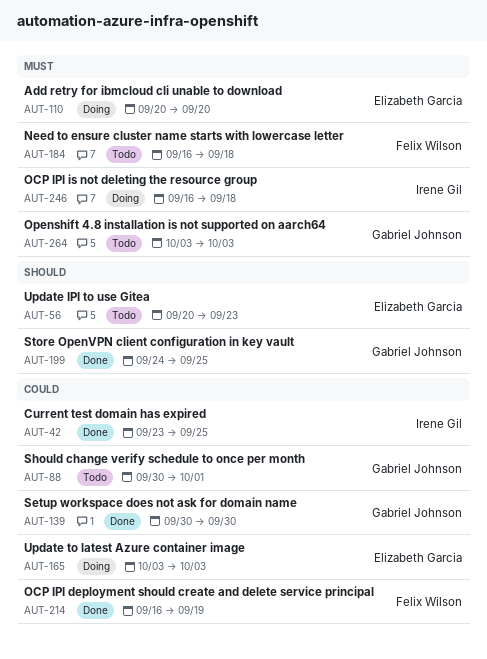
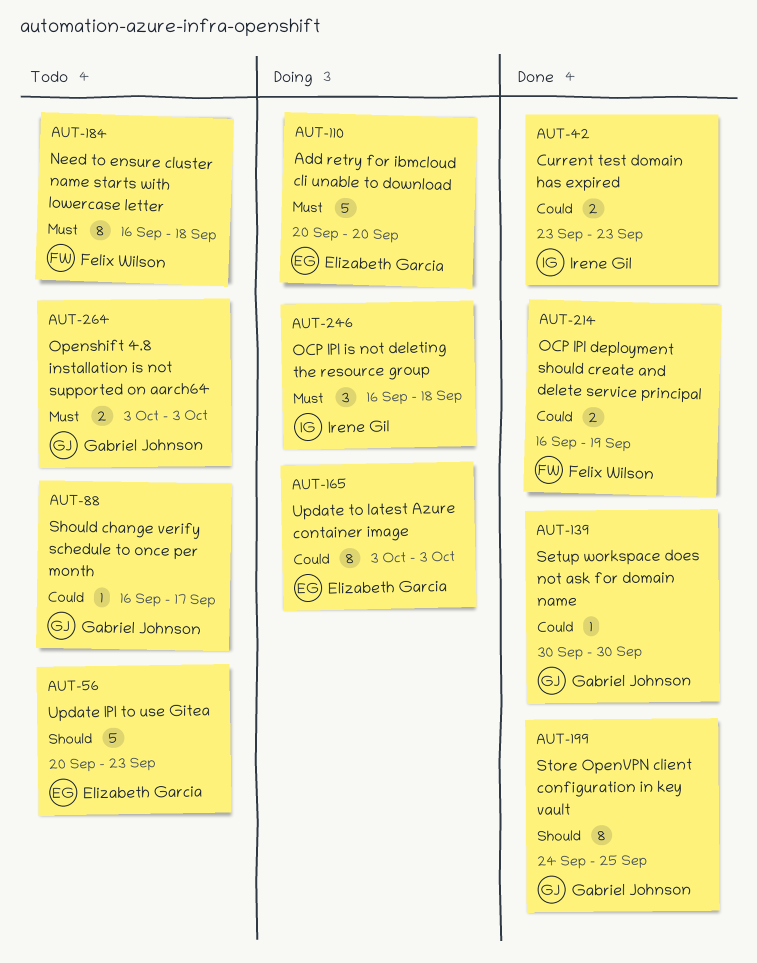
AUT-42, due: Sep 25 -> Sep 23
AUT-88, start: Sep 30 -> Sep 16
AUT-88, due: Oct 1 -> Sep 17

